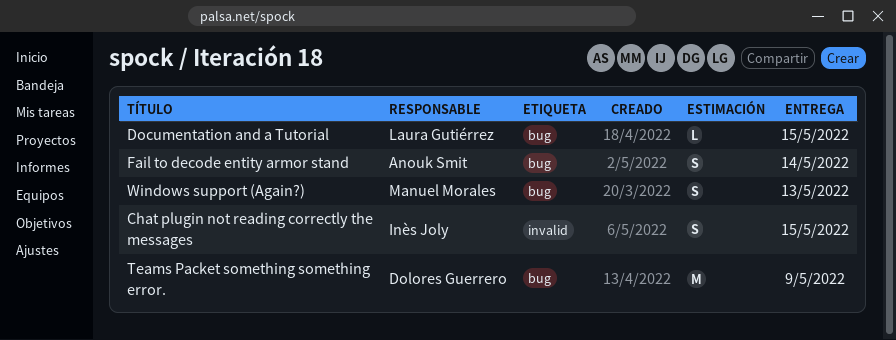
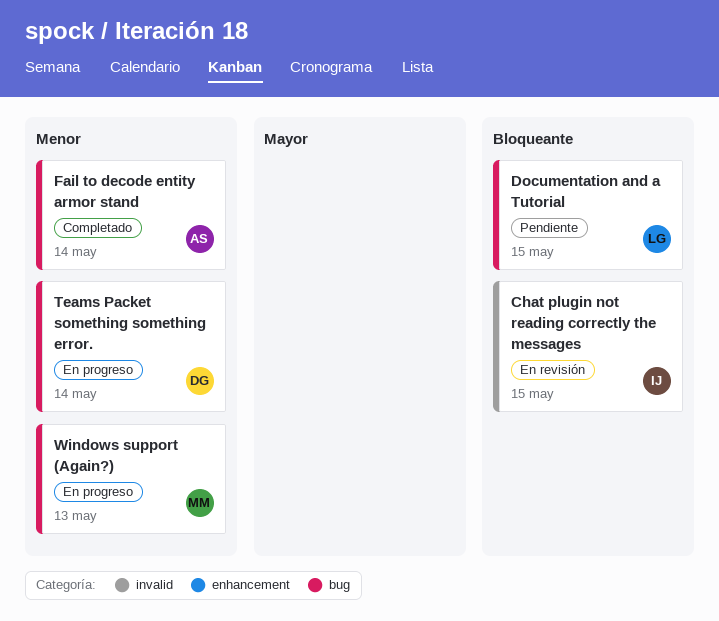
Teams Packet something something error., due: May 9 -> May 14

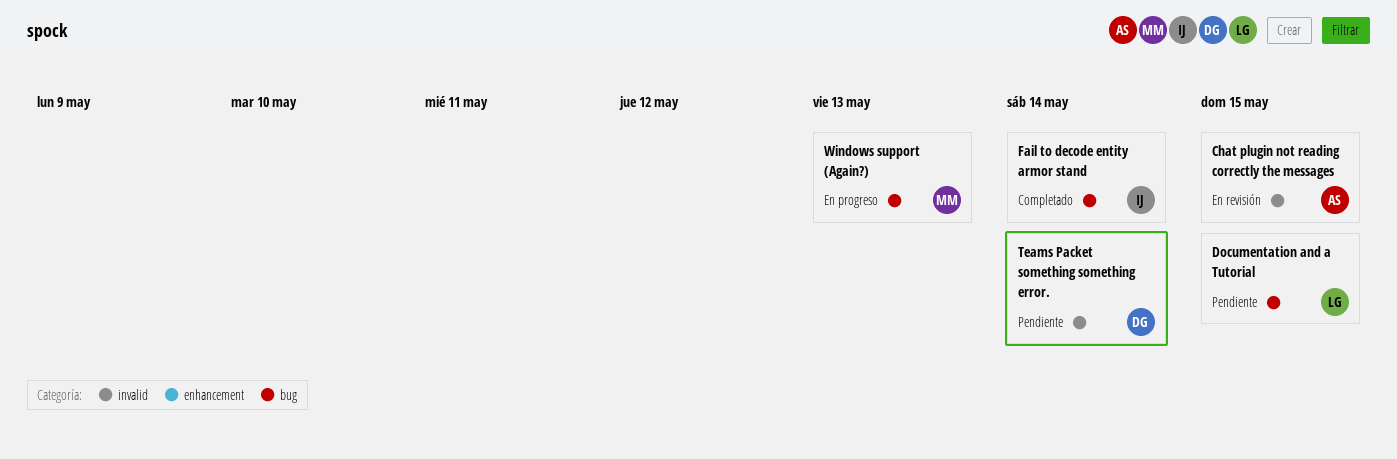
Chat plugin not reading correctly the messages, owner: IJ -> AS
Fail to decode entity armor stand, owner: AS -> IJ
Teams Packet something something error., status: En progreso -> Pendiente
Teams Packet something something error., label: bug -> invalid

